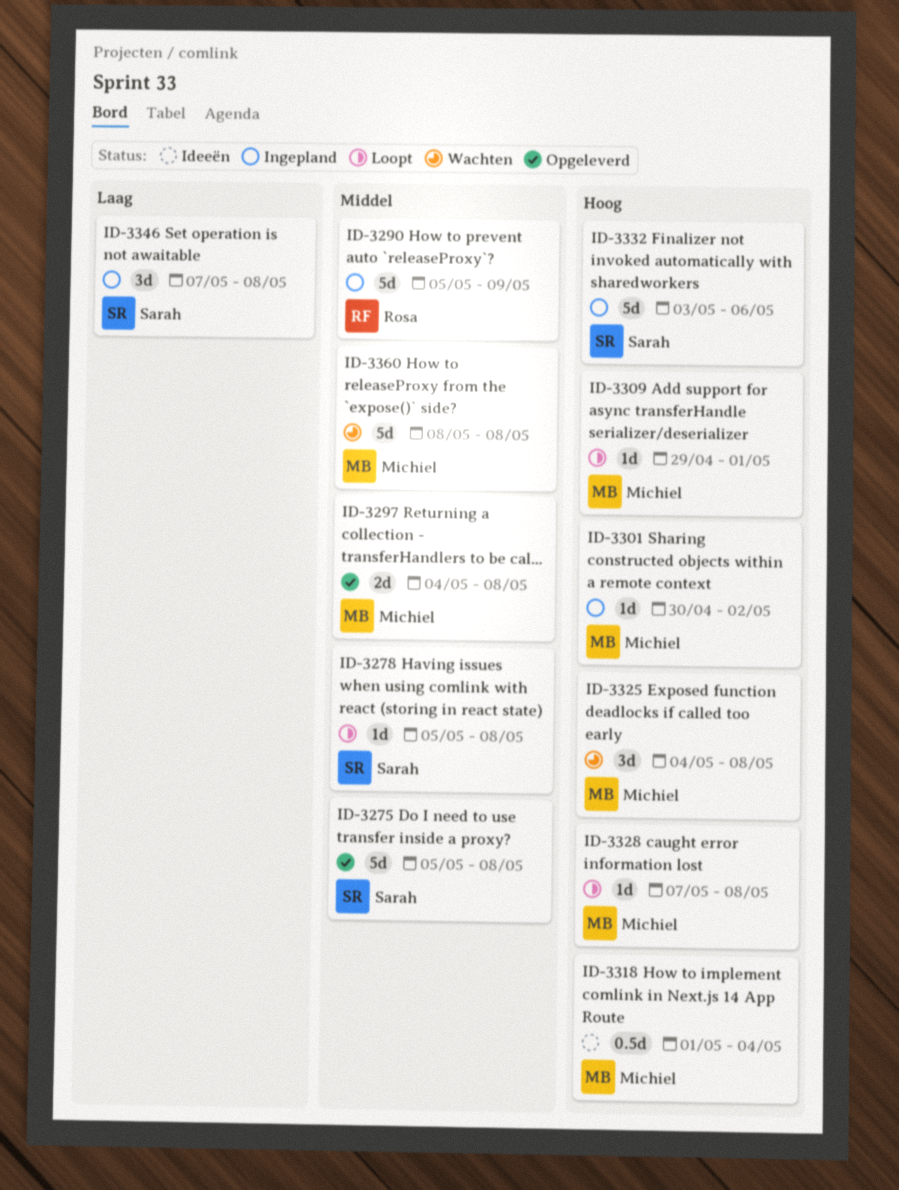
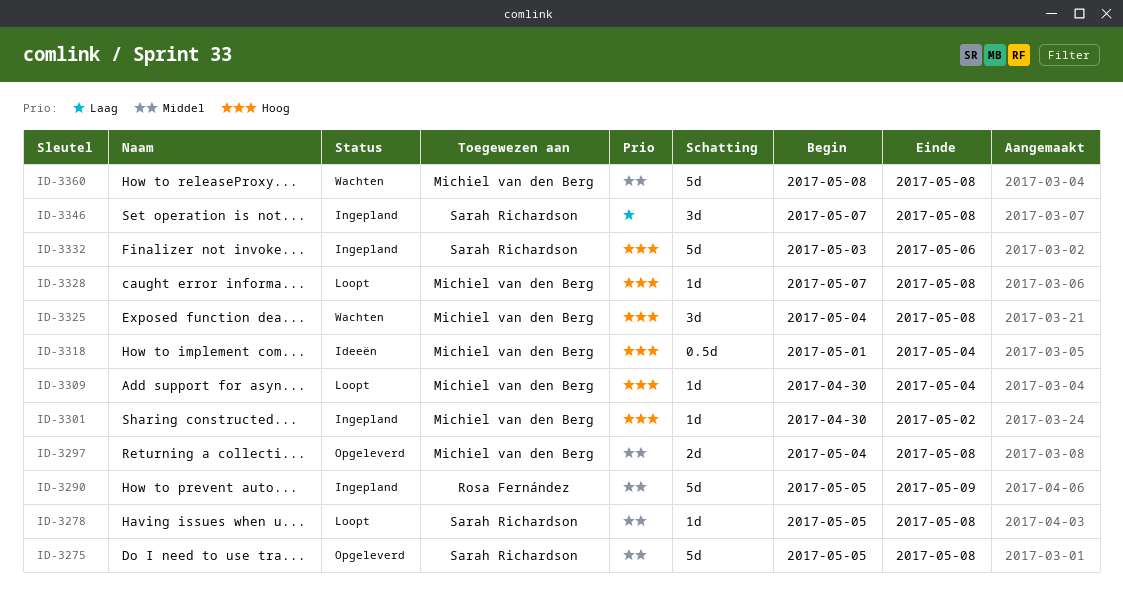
ID-3309, start: Apr 29 -> Apr 30
ID-3309, due: May 1 -> May 4

